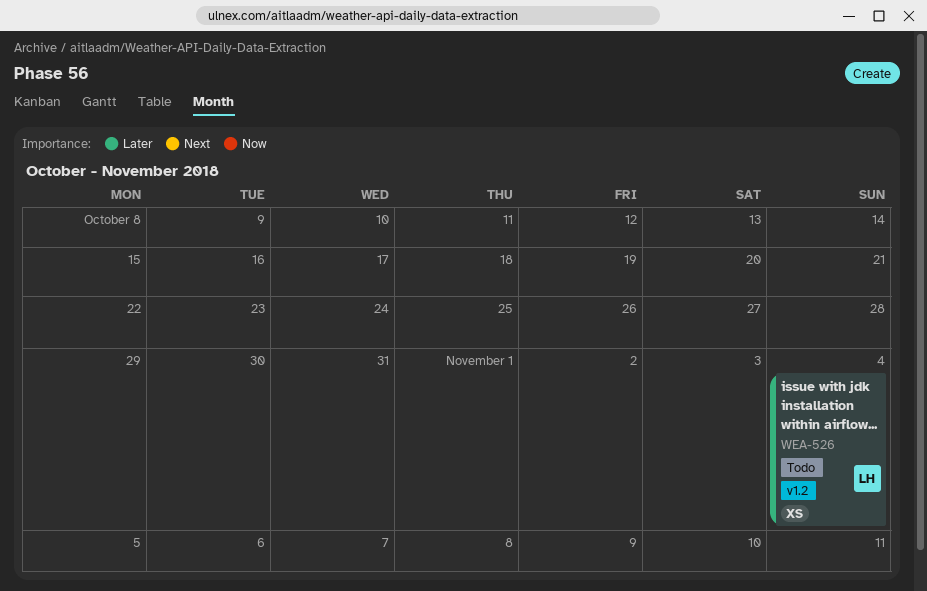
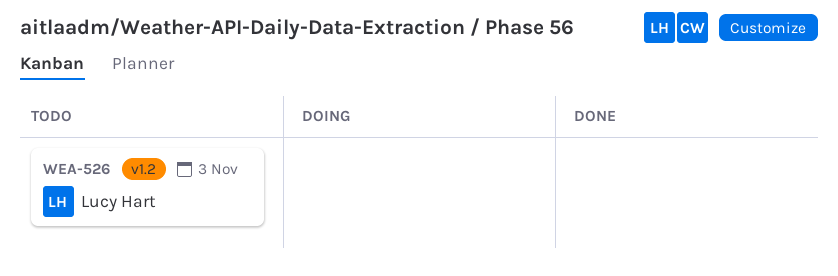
WEA-526, due: Nov 4 -> Nov 3

